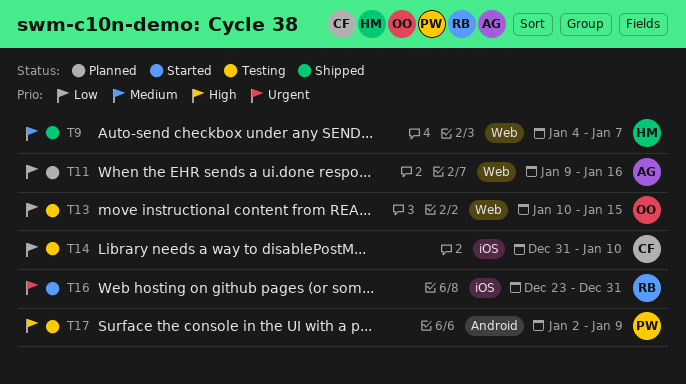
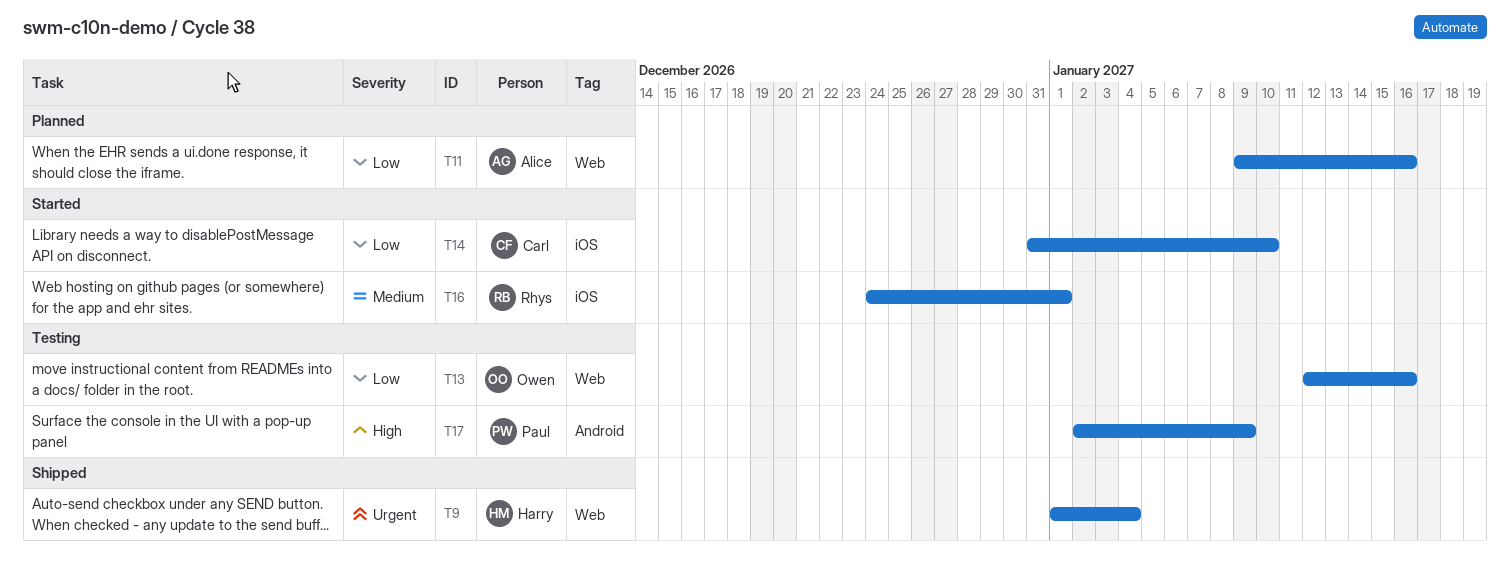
T9, priority: Medium -> Urgent
T9, start: Jan 4 -> Jan 1
T9, due: Jan 7 -> Jan 4
T13, start: Jan 10 -> Jan 12
T13, due: Jan 15 -> Jan 16
T14, status: Testing -> Started
T16, priority: Urgent -> Medium
T16, start: Dec 23 -> Dec 24
T16, due: Dec 31 -> Jan 1

